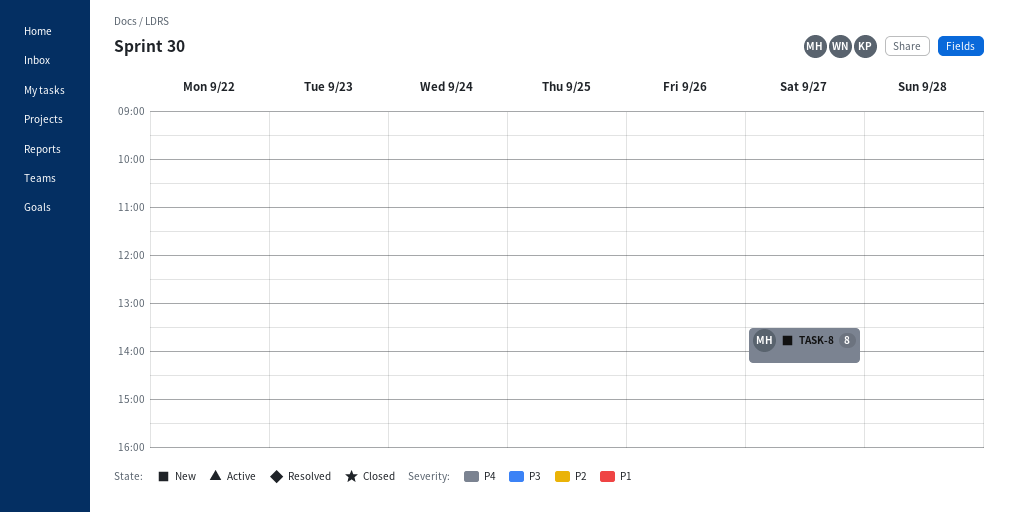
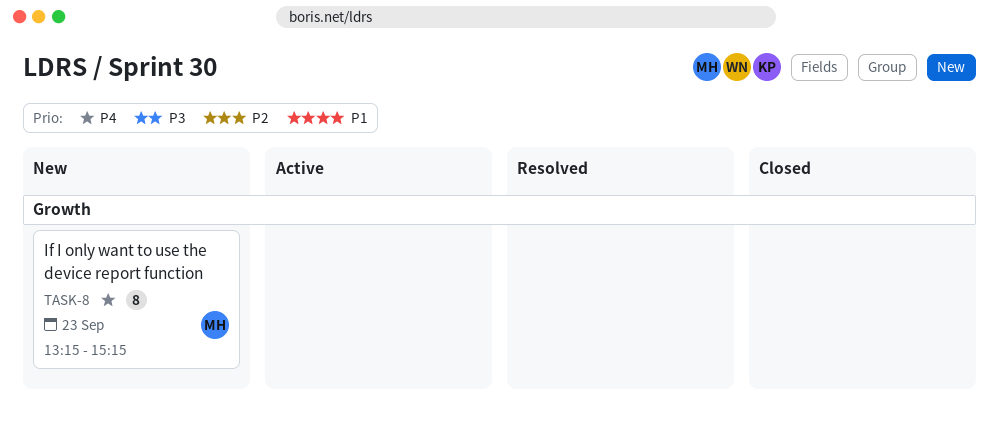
TASK-8, day: Sep 27 -> Sep 23
TASK-8, begins: 13:30 -> 13:15
TASK-8, ends: 14:15 -> 15:15

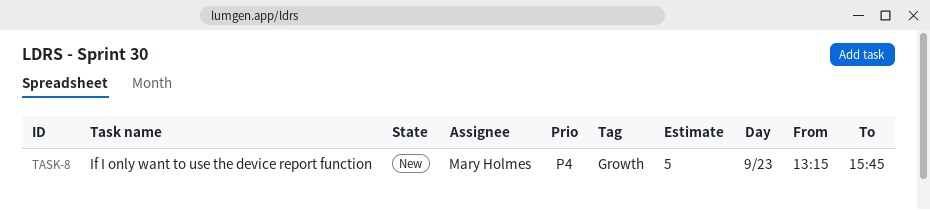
TASK-8, estimate: 8 -> 5
TASK-8, ends: 15:15 -> 15:45

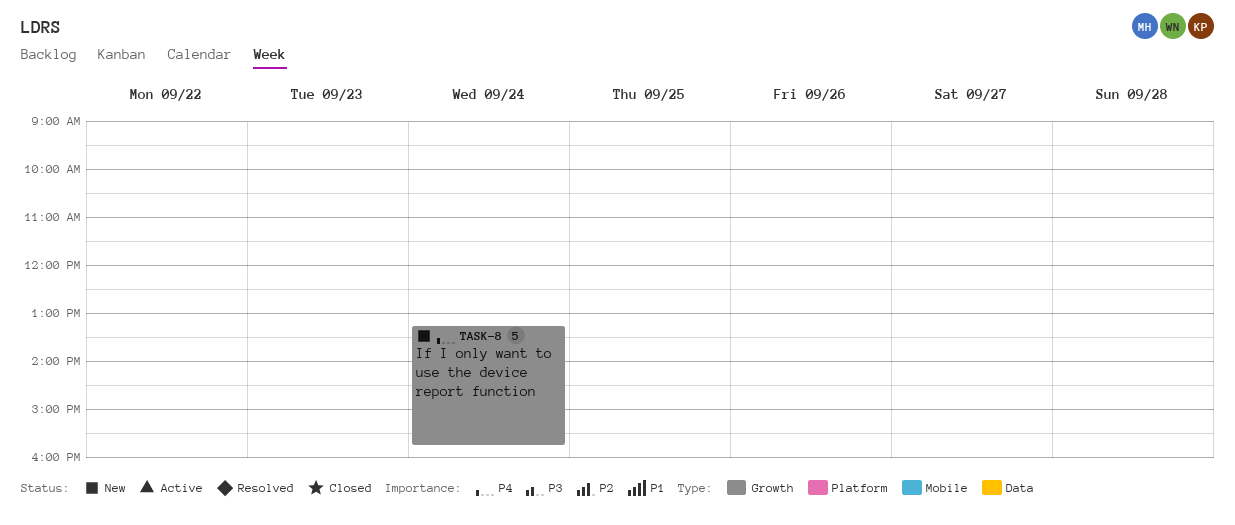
TASK-8, day: Sep 23 -> Sep 24

